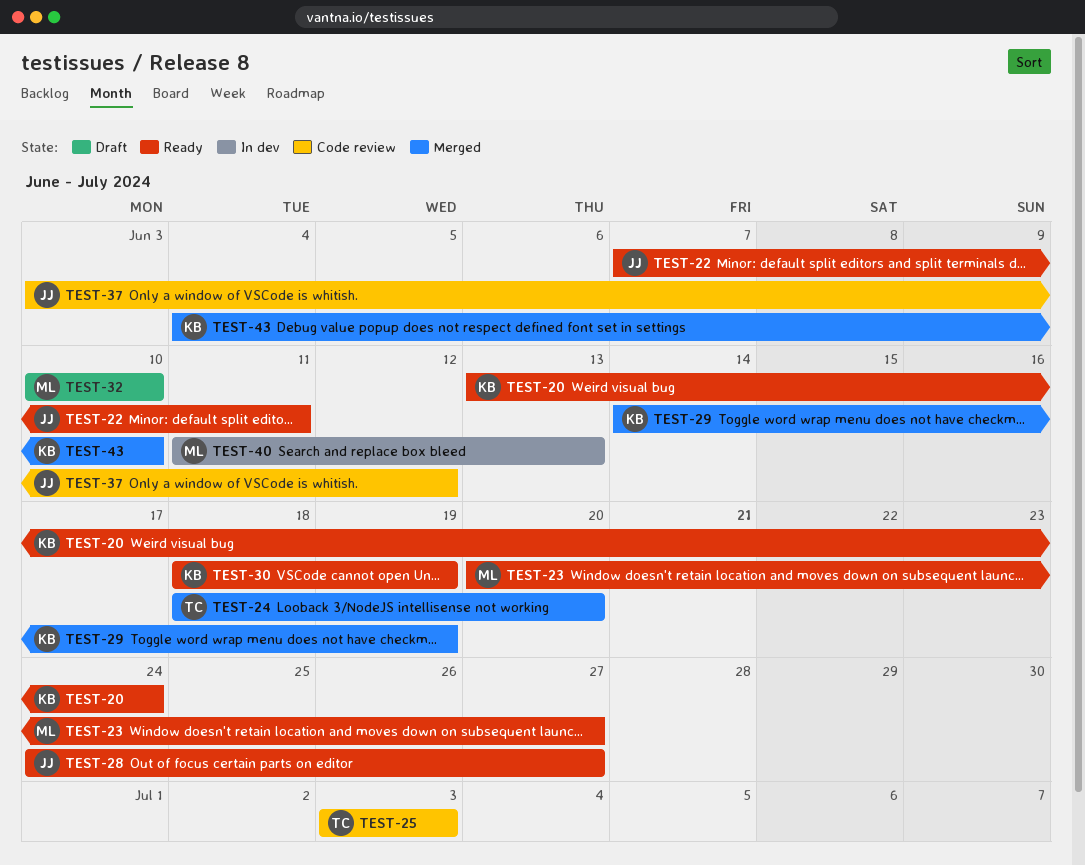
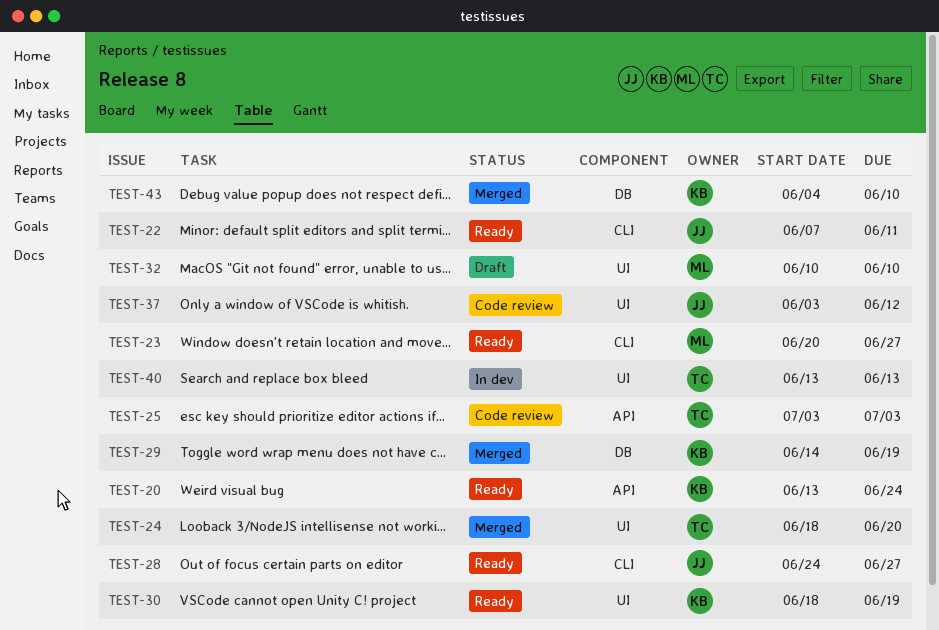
TEST-40, owner: ML -> TC
TEST-40, start: Jun 11 -> Jun 13

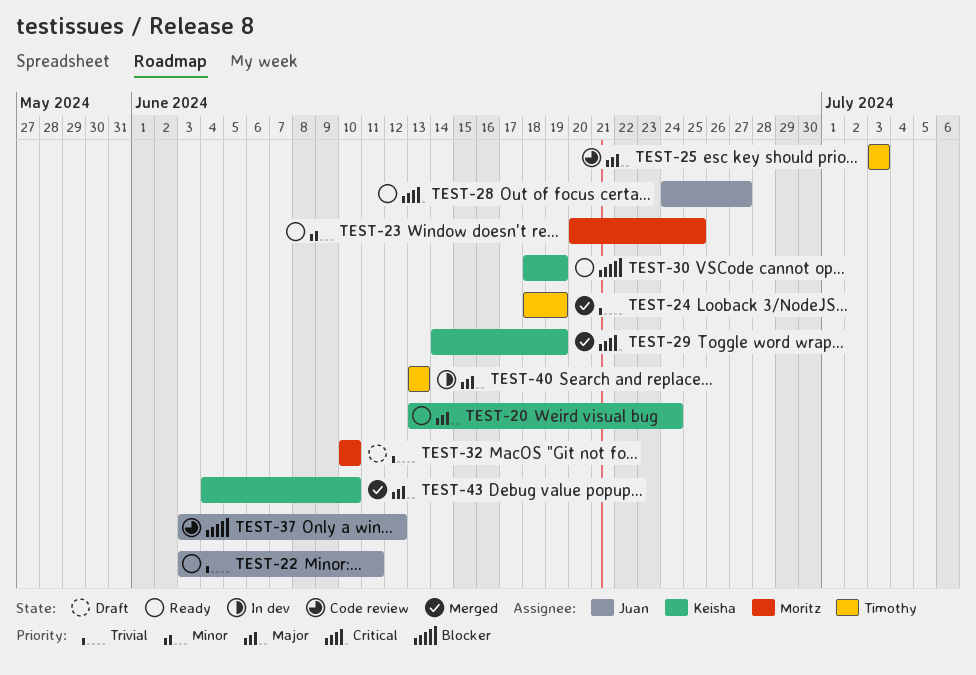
TEST-22, start: Jun 7 -> Jun 3
TEST-23, due: Jun 27 -> Jun 25
TEST-24, due: Jun 20 -> Jun 19

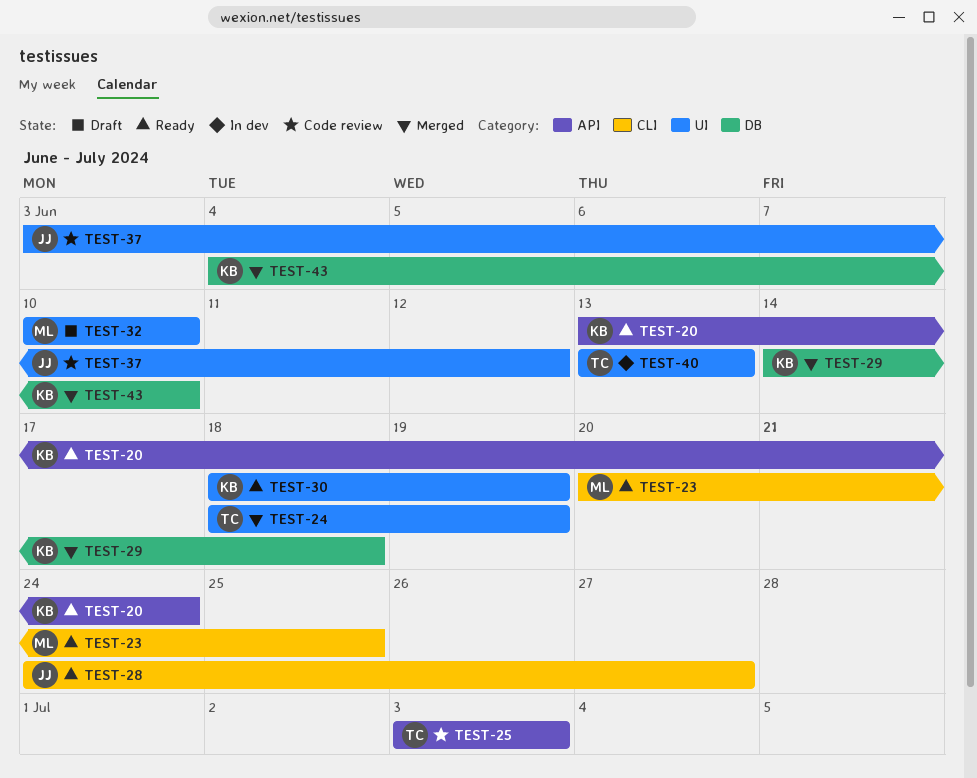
TEST-22: present -> none
TEST-29, due: Jun 19 -> Jun 18

